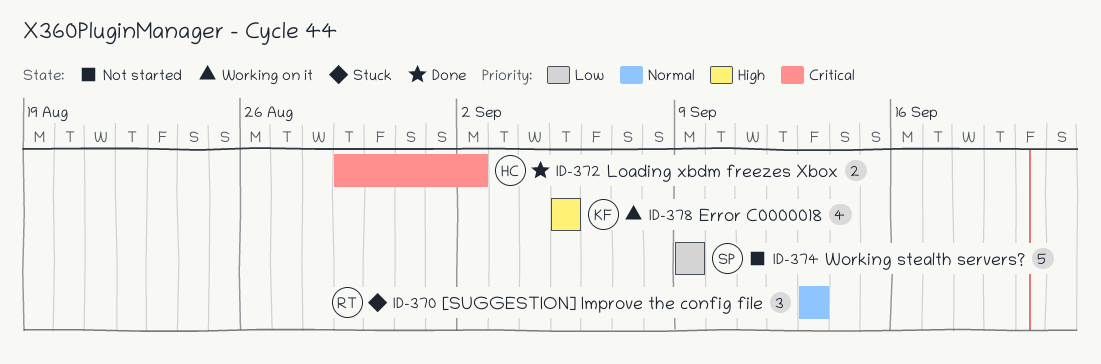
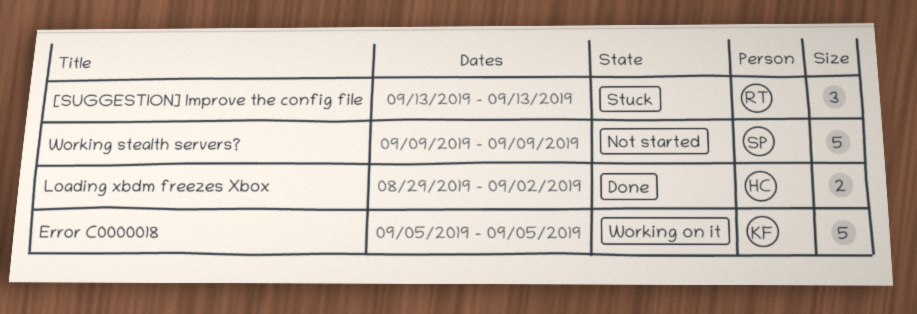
Error C0000018, estimate: 4 -> 5

